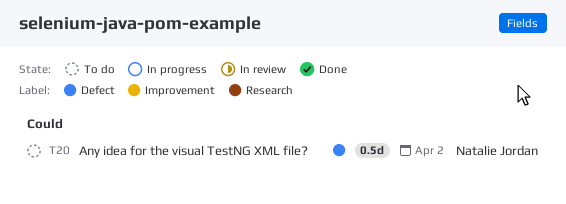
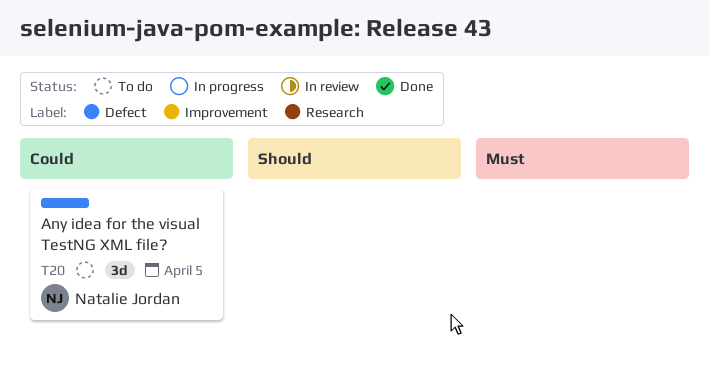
T20, estimate: 0.5d -> 3d
T20, due: Apr 2 -> Apr 5

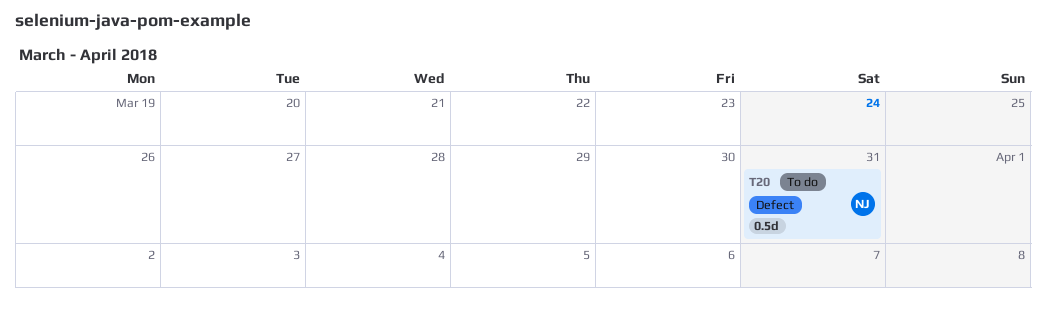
T20, estimate: 3d -> 0.5d
T20, due: Apr 5 -> Mar 31

